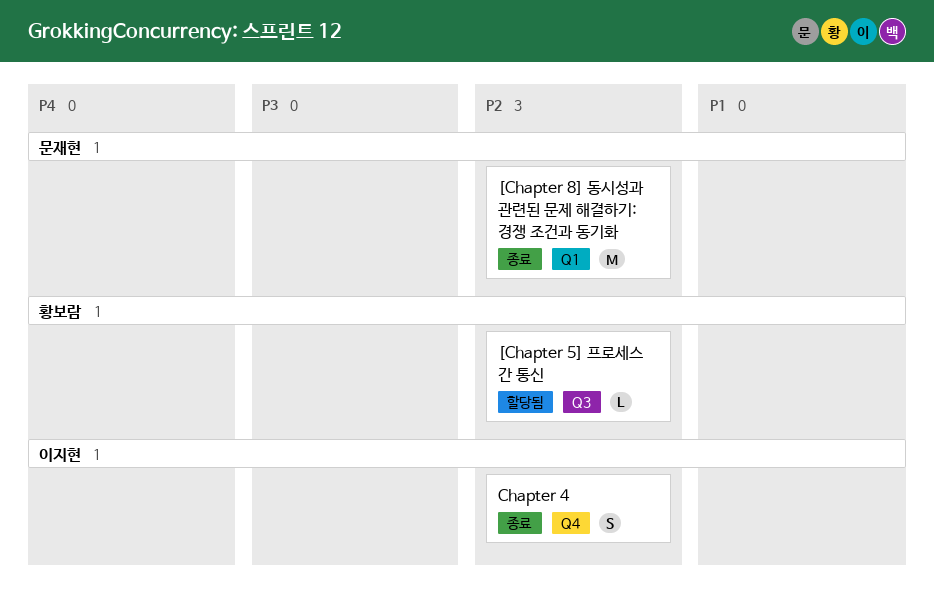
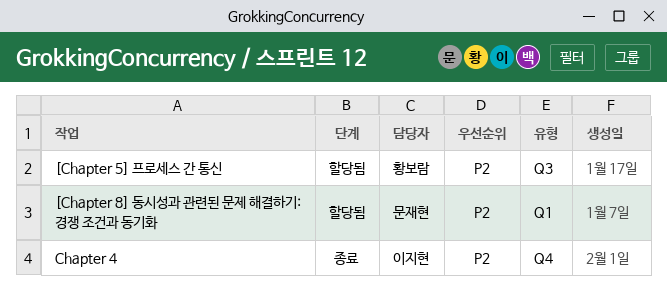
[Chapter 8] 동시성과 관련된 문제 해결하기: 경쟁 조건과 동기화, status: 종료 -> 할당됨

